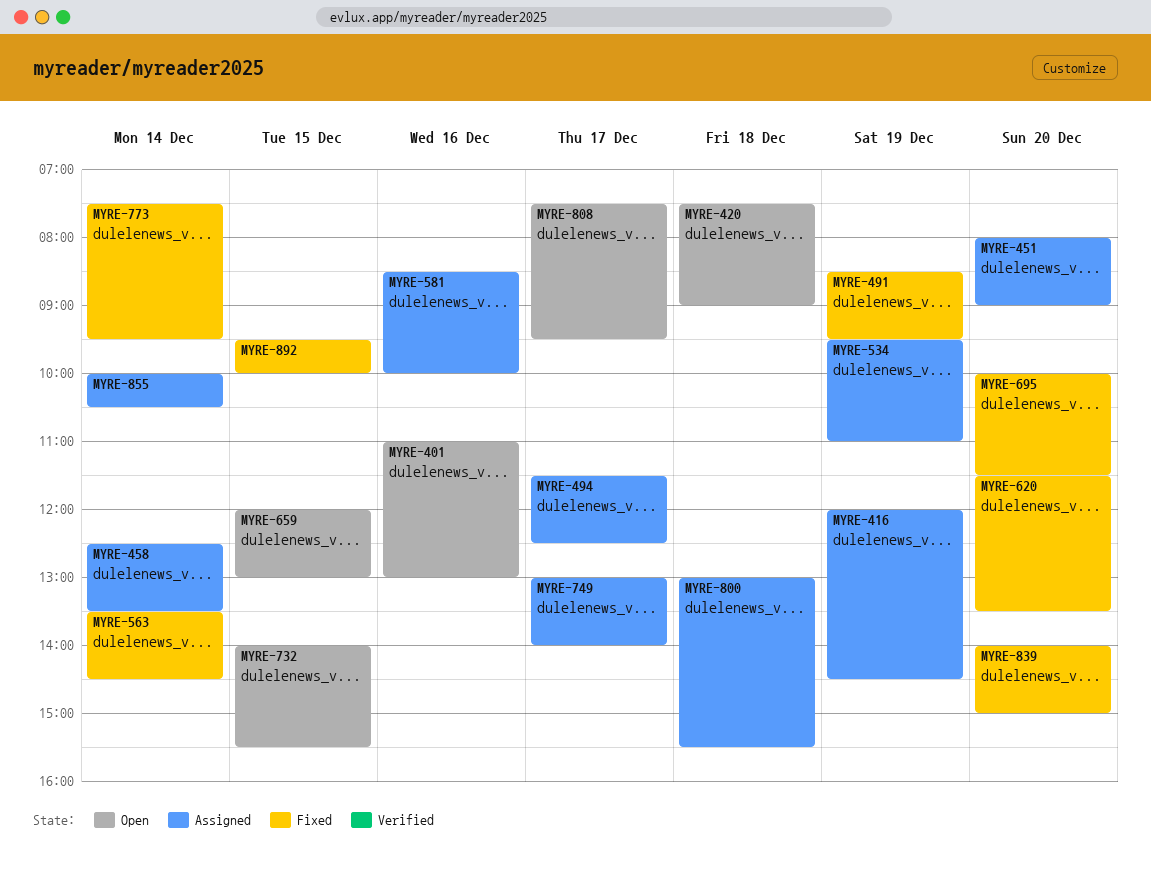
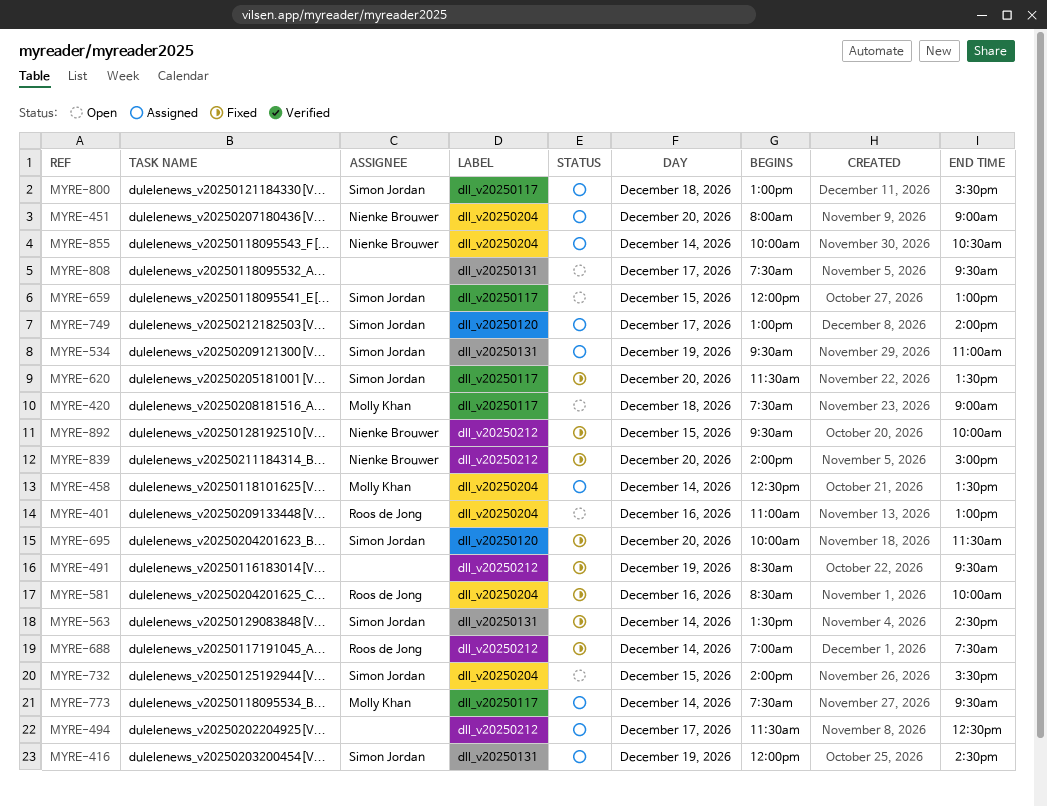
MYRE-581, status: Assigned -> Fixed
MYRE-688: none -> present
MYRE-773, status: Fixed -> Assigned

